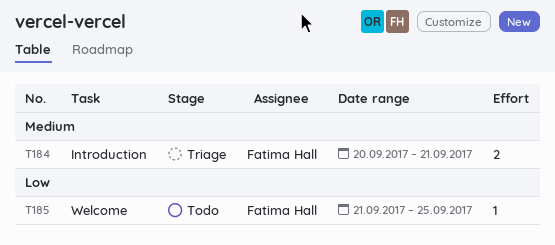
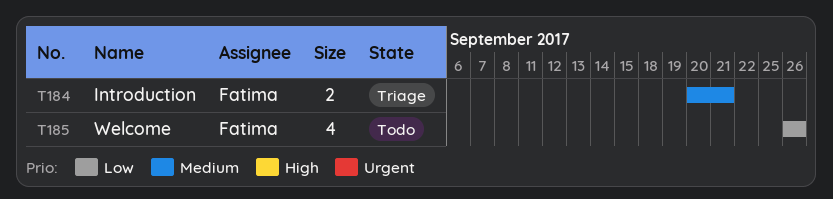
T185, estimate: 1 -> 4
T185, start: Sep 21 -> Sep 26
T185, due: Sep 25 -> Sep 26

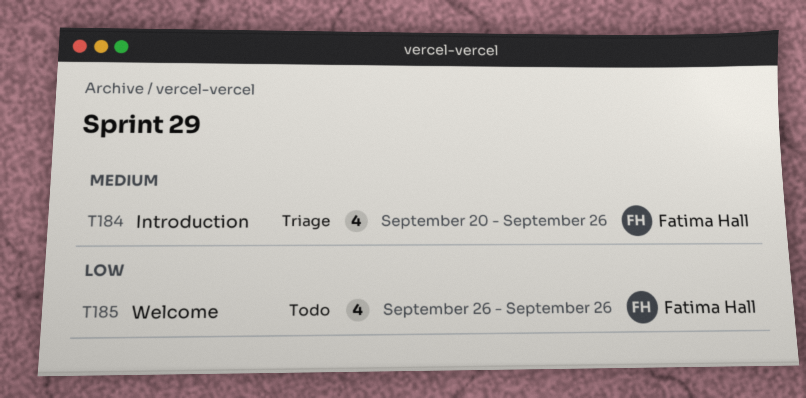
T184, estimate: 2 -> 4
T184, due: Sep 21 -> Sep 26

